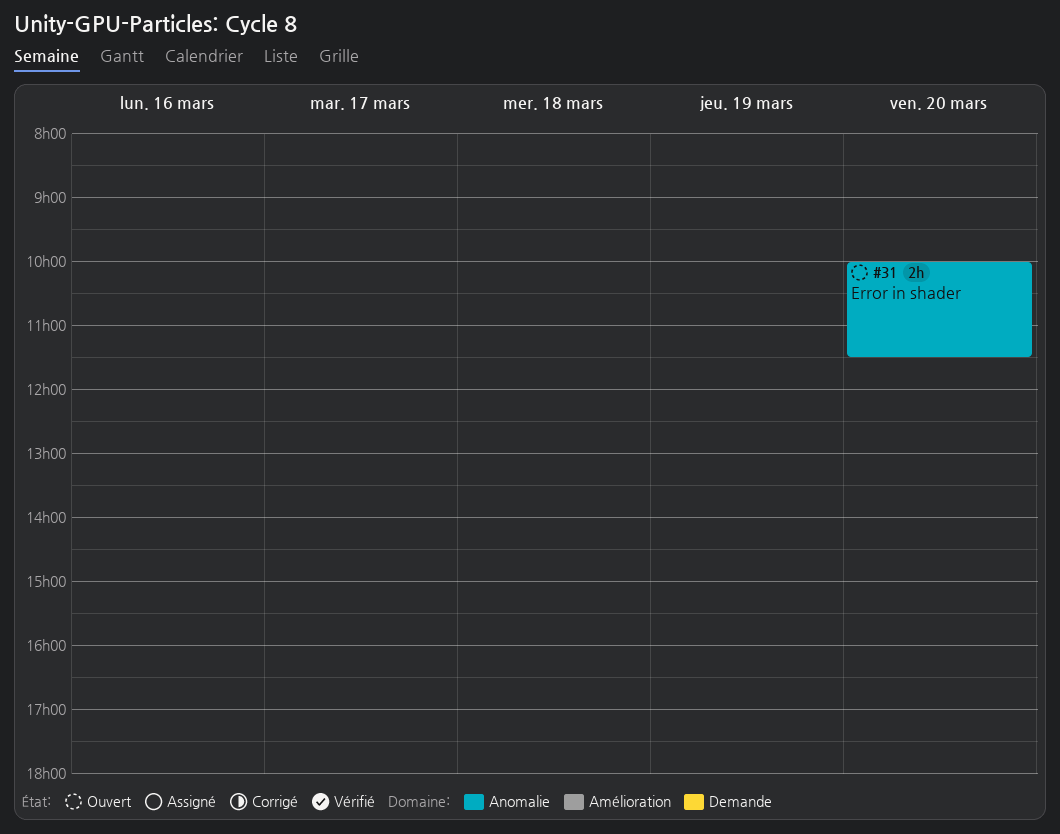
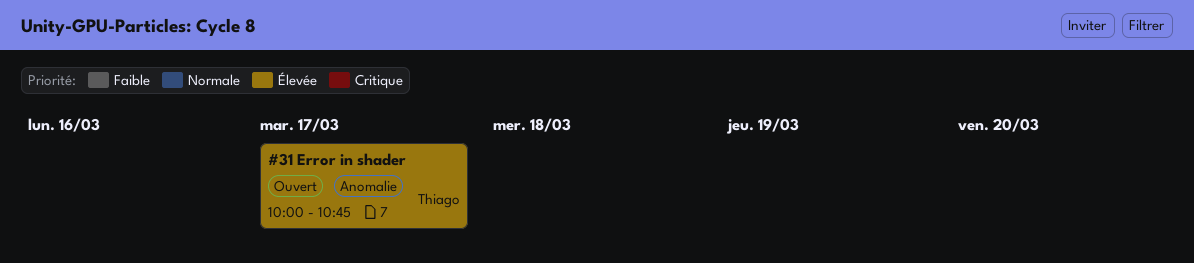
#31, day: Mar 20 -> Mar 17
#31, ends: 11:30 -> 10:45

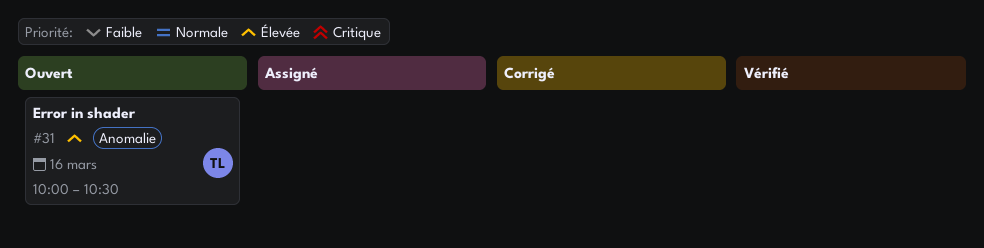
#31, day: Mar 17 -> Mar 16
#31, ends: 10:45 -> 10:30

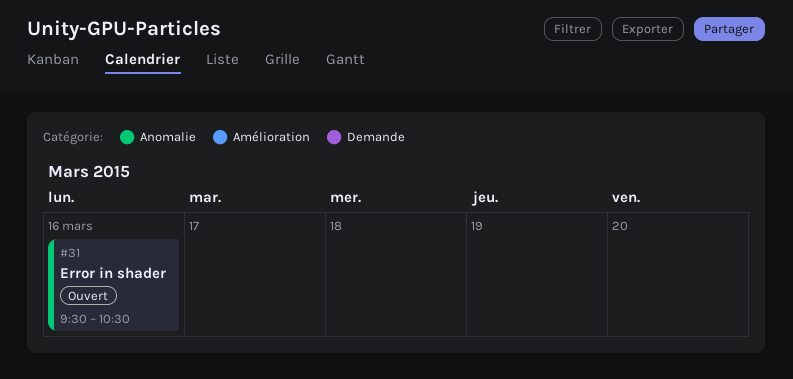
#31, begins: 10:00 -> 09:30

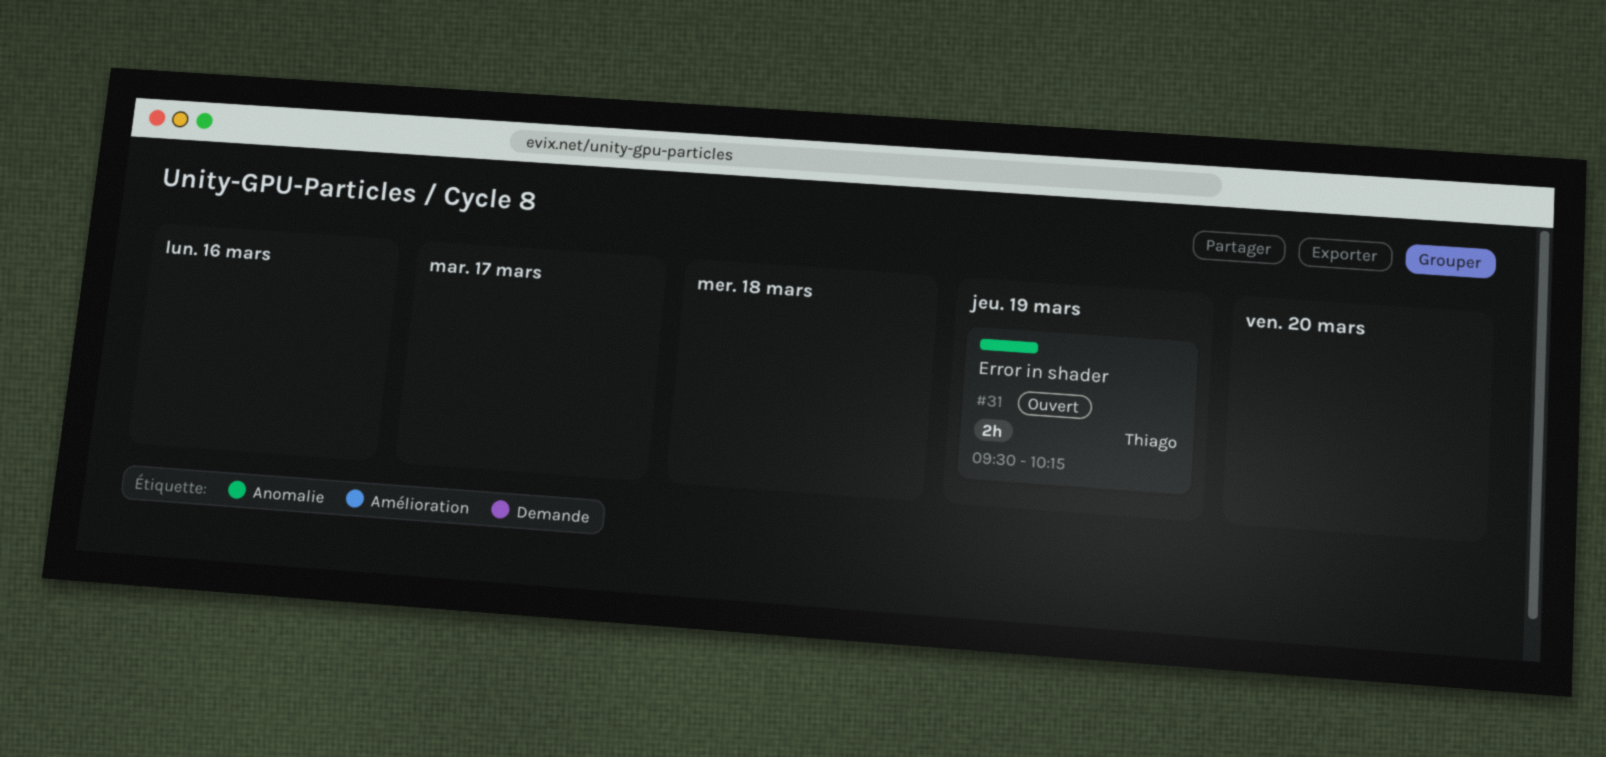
#31, day: Mar 16 -> Mar 19
#31, ends: 10:30 -> 10:15

